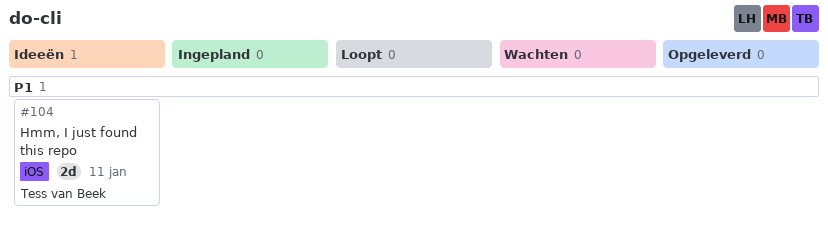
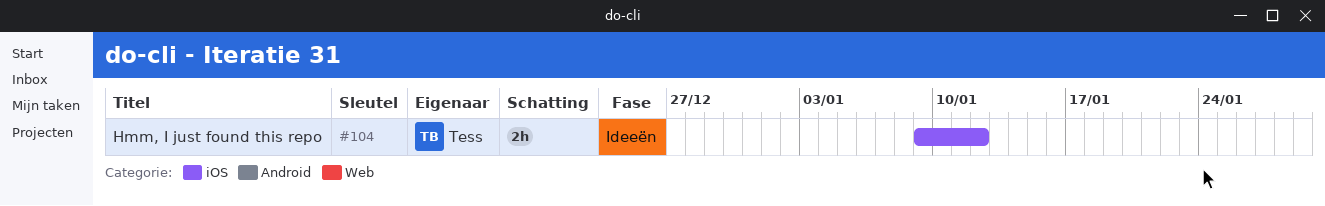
#104, estimate: 2d -> 2h
#104, due: Jan 11 -> Jan 12

